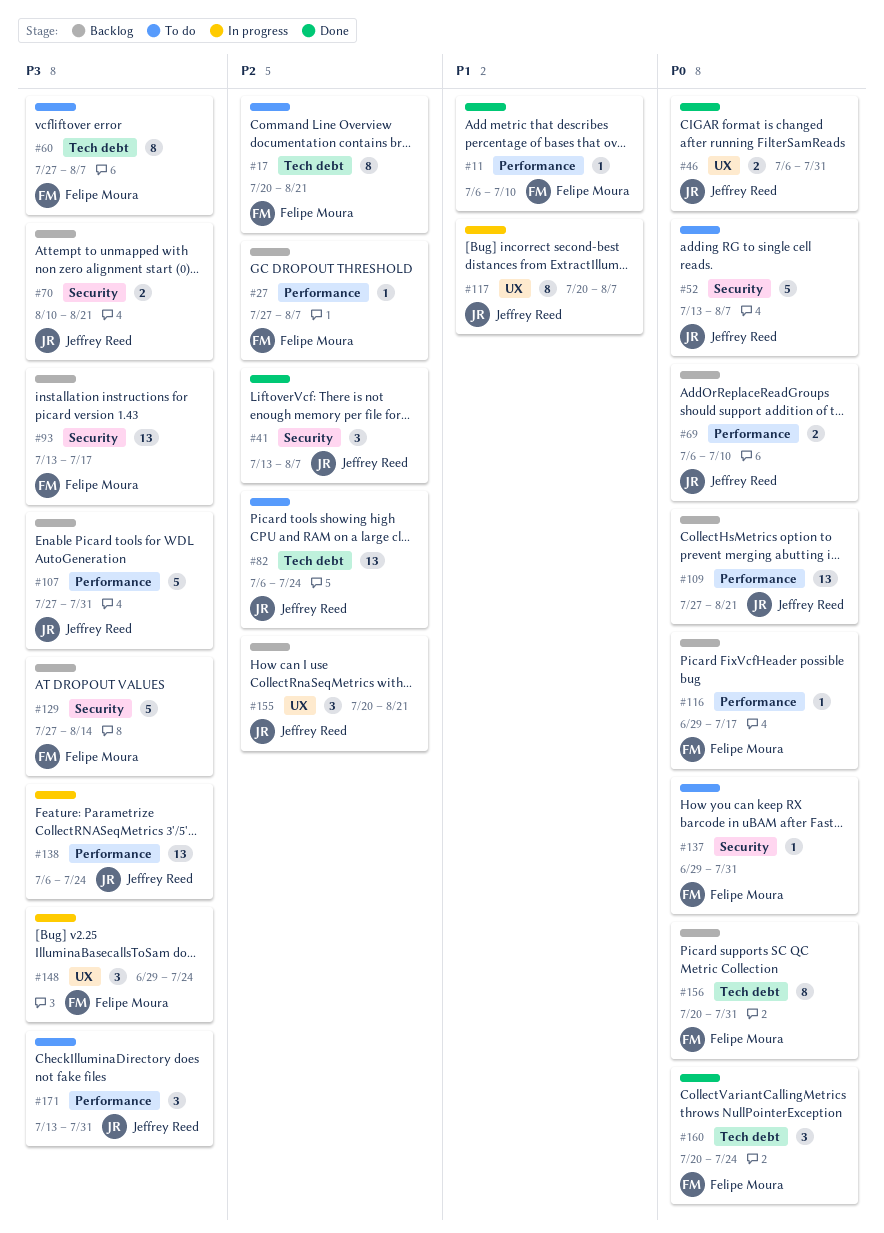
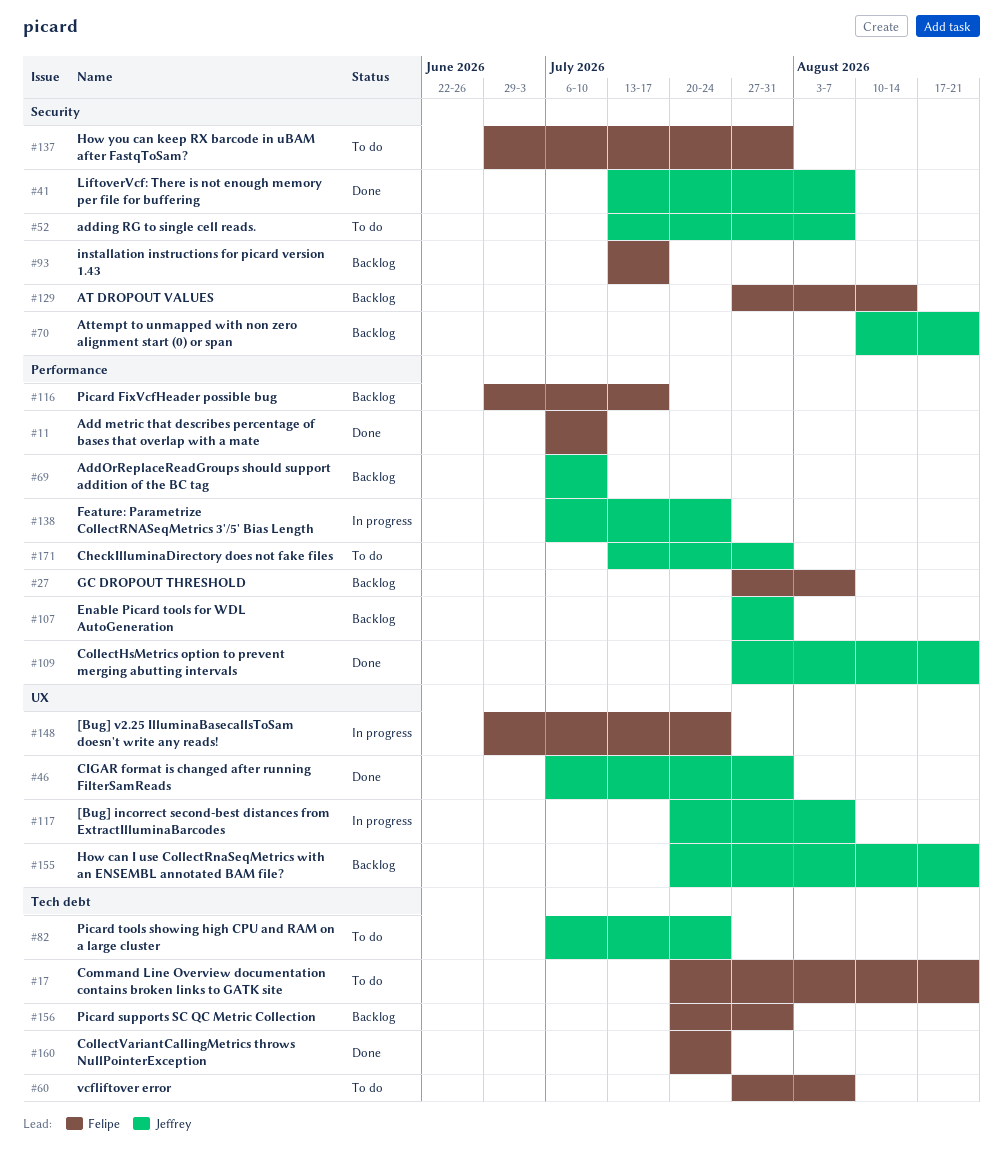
#109, status: Backlog -> Done

